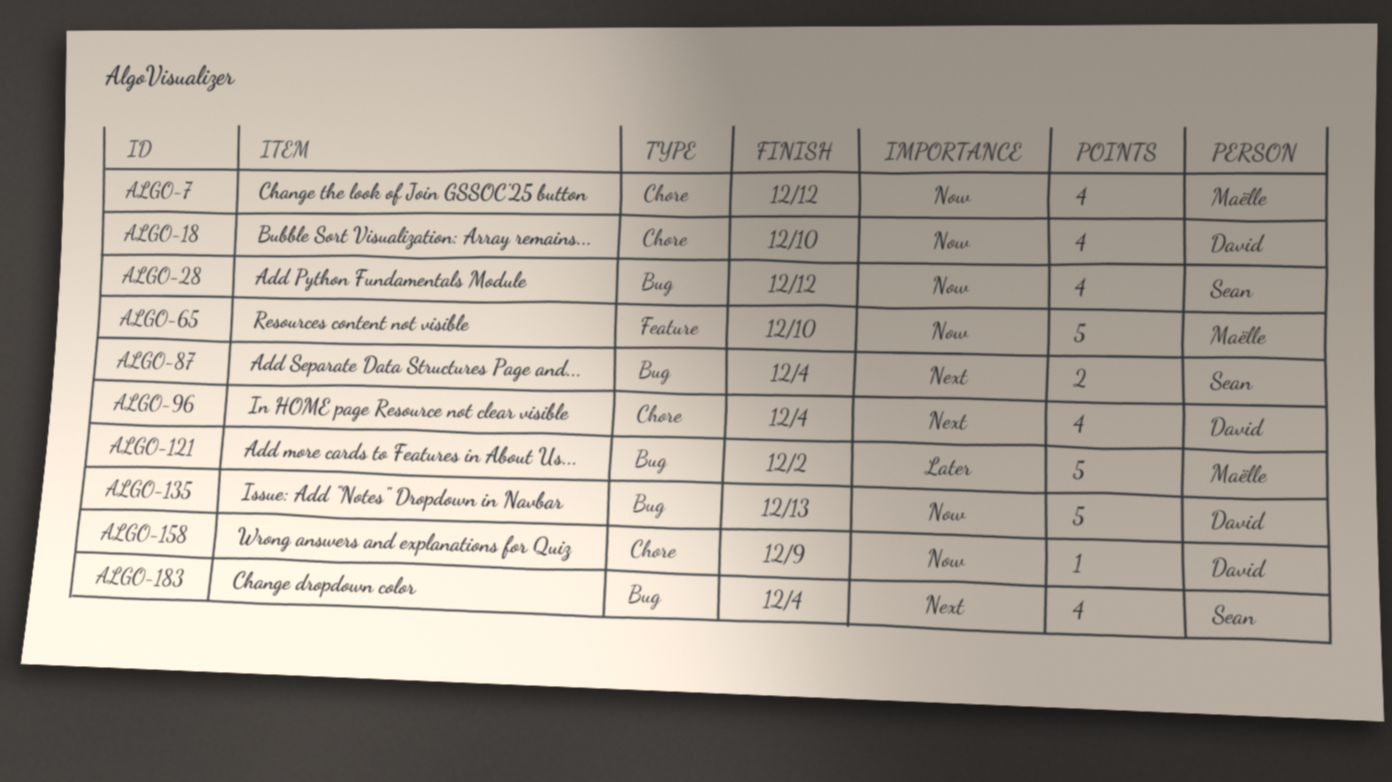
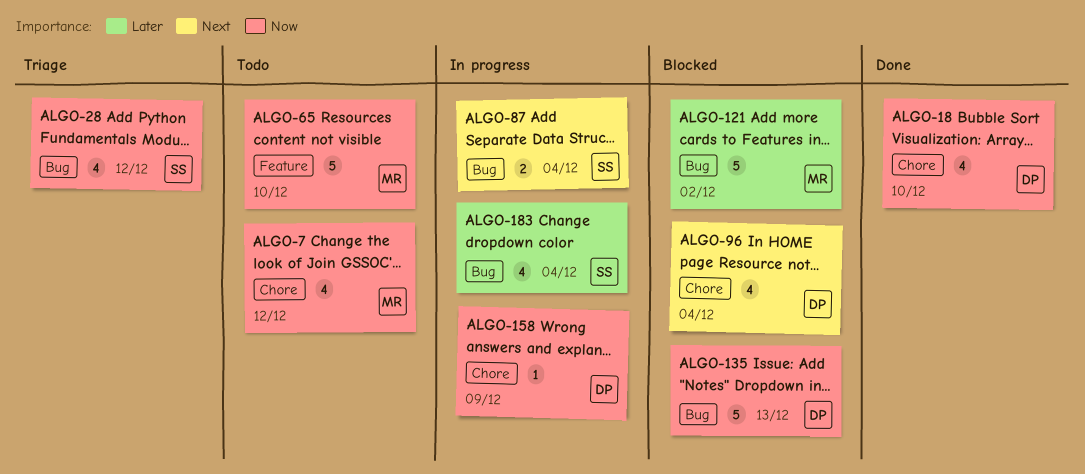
ALGO-183, priority: Next -> Later

